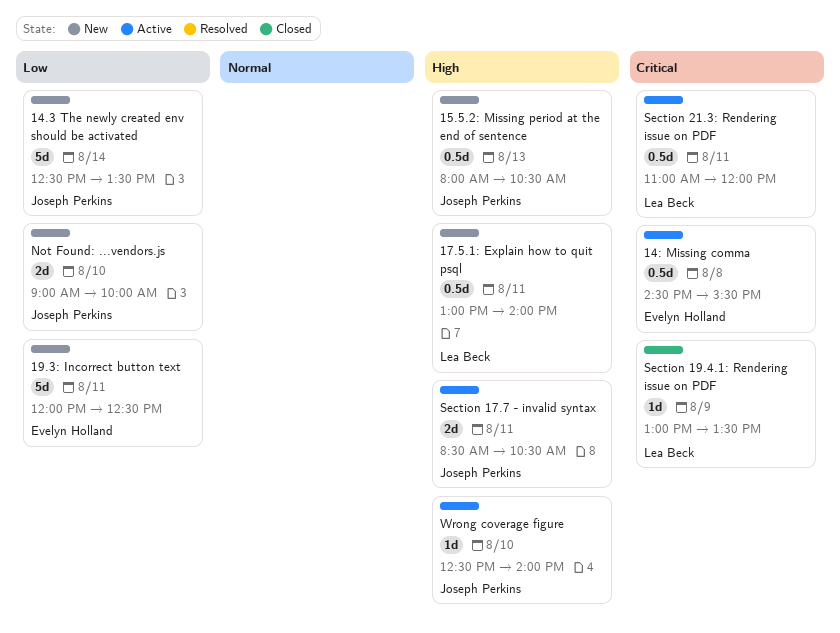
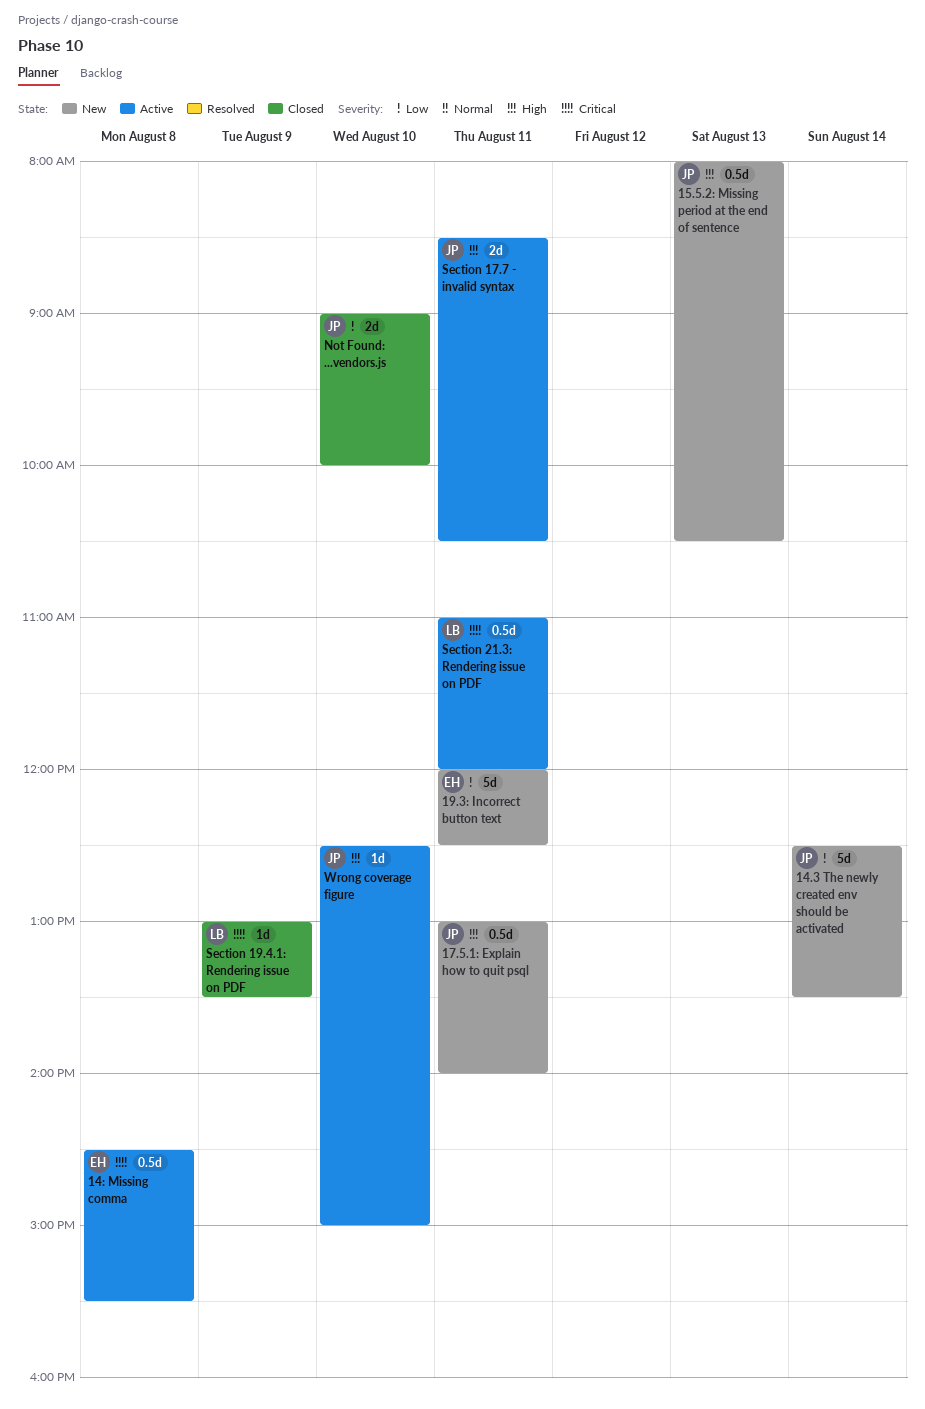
17.5.1: Explain how to quit psql, owner: Lea Beck -> Joseph Perkins
Not Found: ...vendors.js, status: New -> Closed
Wrong coverage figure, ends: 14:00 -> 15:00

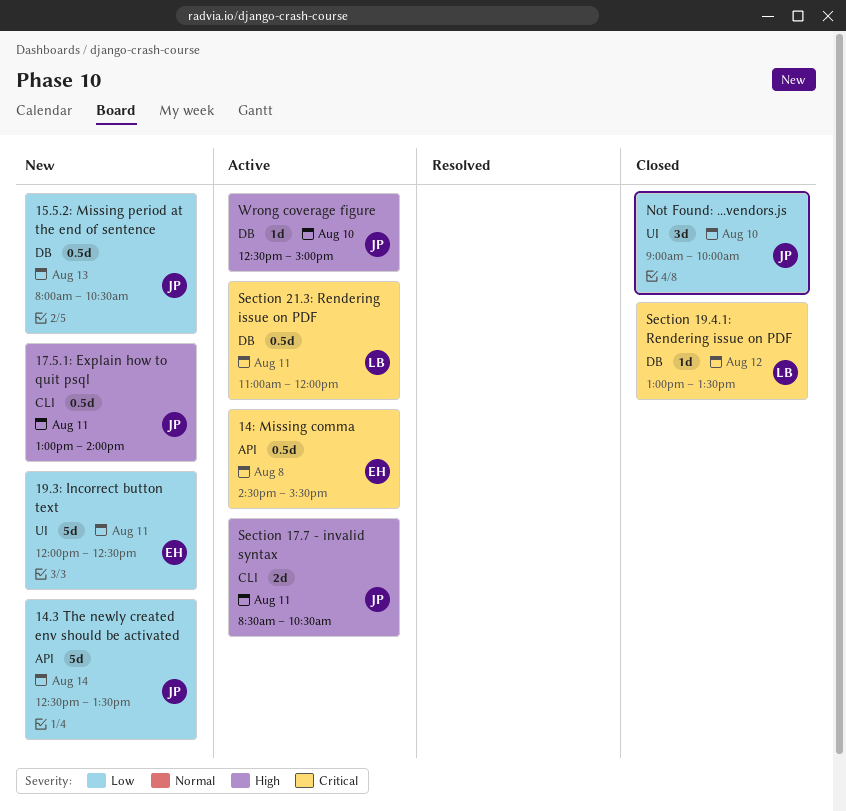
15.5.2: Missing period at the end of sentence, priority: High -> Low
Not Found: ...vendors.js, estimate: 2d -> 3d
Section 19.4.1: Rendering issue on PDF, day: Aug 9 -> Aug 12

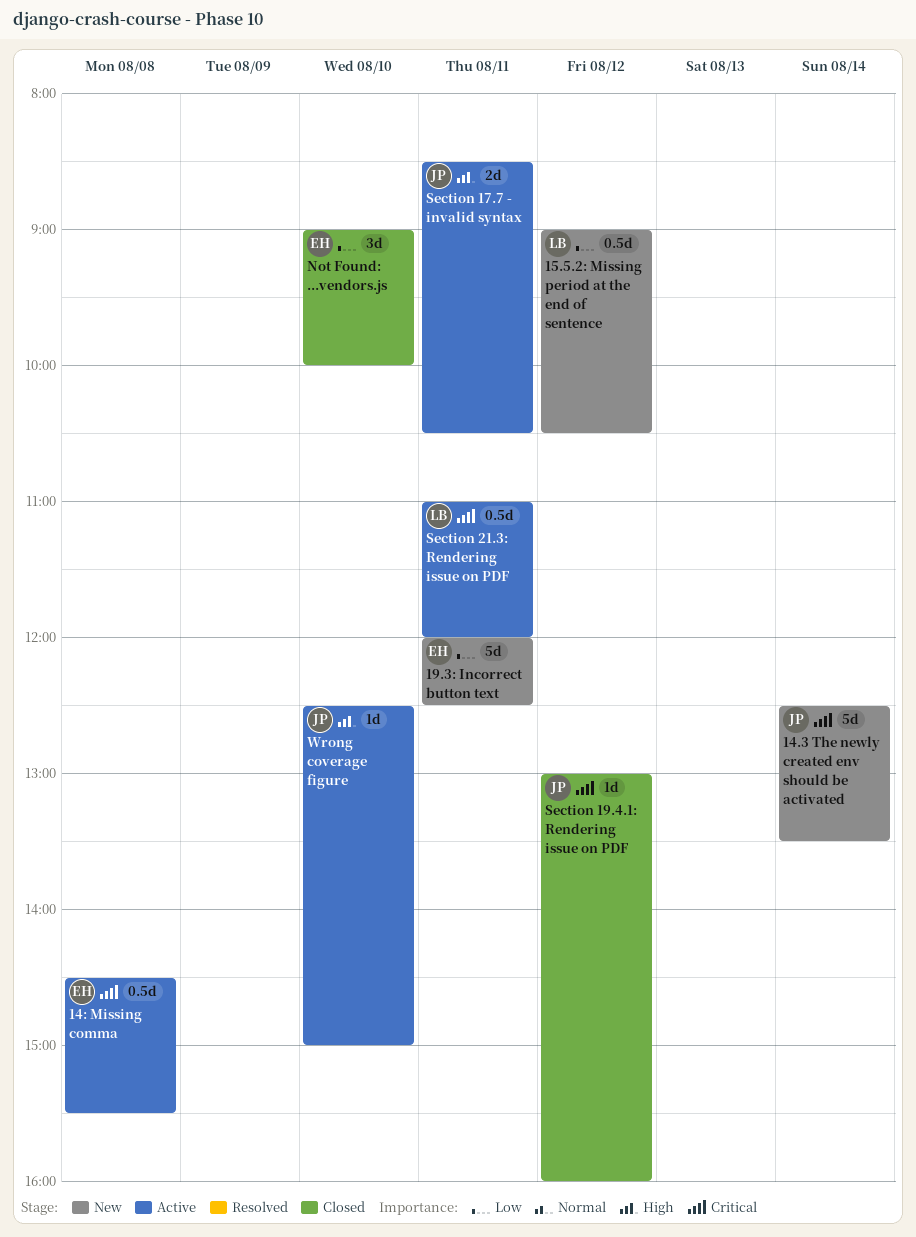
14.3 The newly created env should be activated, priority: Low -> Critical
15.5.2: Missing period at the end of sentence, owner: JP -> LB
15.5.2: Missing period at the end of sentence, day: Aug 13 -> Aug 12
15.5.2: Missing period at the end of sentence, begins: 08:00 -> 09:00
17.5.1: Explain how to quit psql: present -> none
Not Found: ...vendors.js, owner: JP -> EH
Section 19.4.1: Rendering issue on PDF, owner: LB -> JP
Section 19.4.1: Rendering issue on PDF, ends: 13:30 -> 16:00

